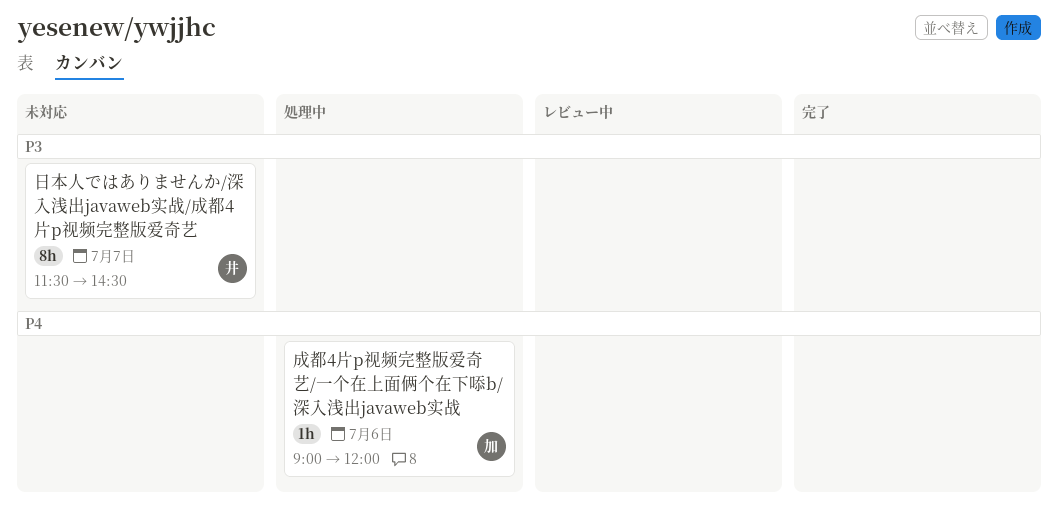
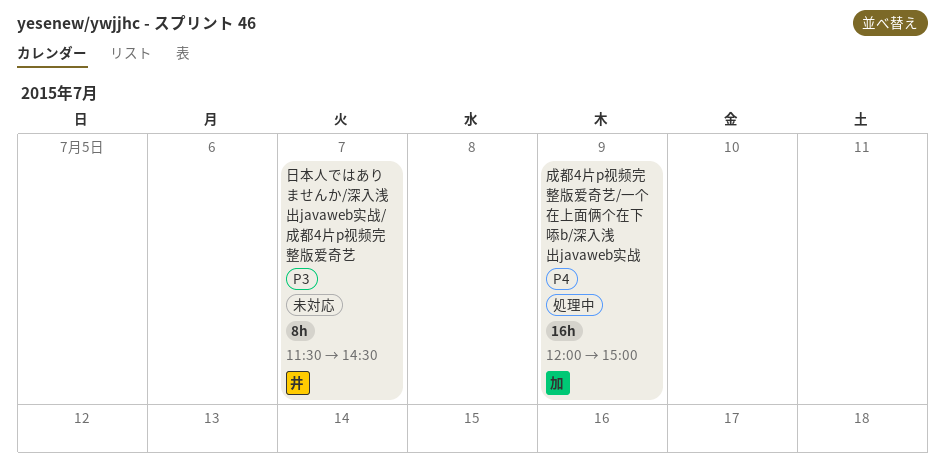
成都4片p视频完整版爱奇艺/一个在上面俩个在下㖭b/深入浅出javaweb实战, estimate: 1h -> 16h
成都4片p视频完整版爱奇艺/一个在上面俩个在下㖭b/深入浅出javaweb实战, day: Jul 6 -> Jul 9
成都4片p视频完整版爱奇艺/一个在上面俩个在下㖭b/深入浅出javaweb实战, begins: 09:00 -> 12:00
成都4片p视频完整版爱奇艺/一个在上面俩个在下㖭b/深入浅出javaweb实战, ends: 12:00 -> 15:00

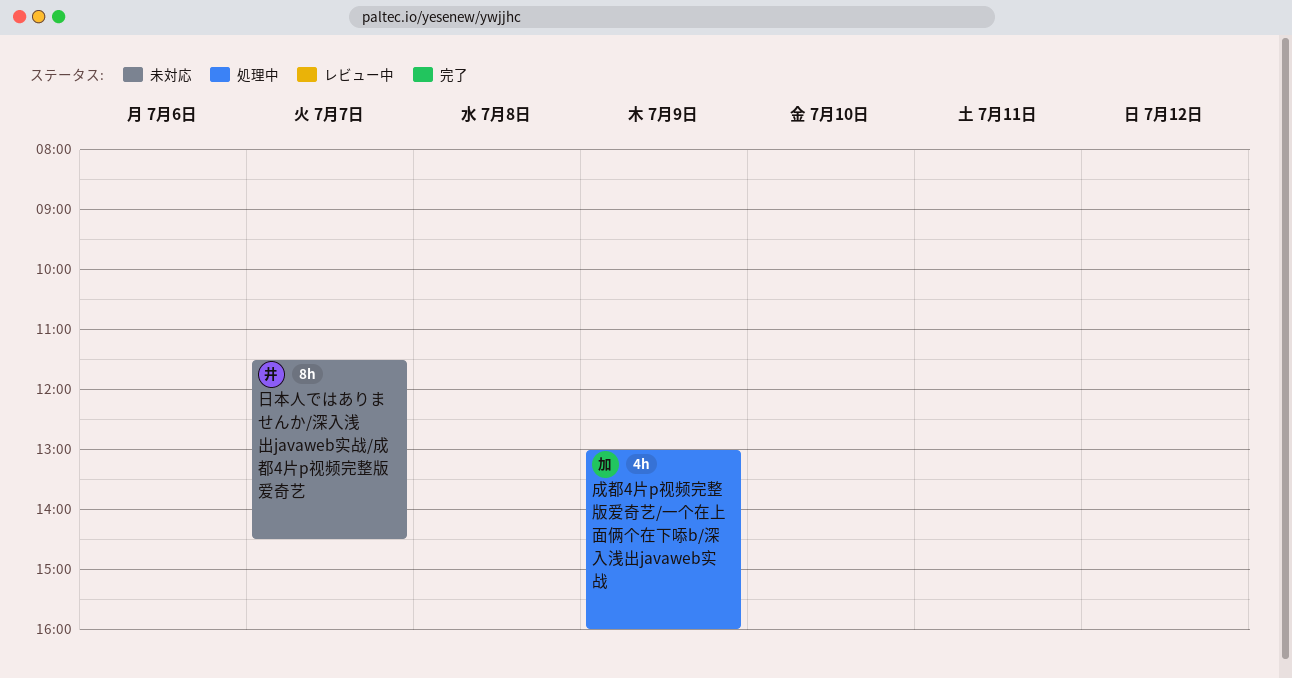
成都4片p视频完整版爱奇艺/一个在上面俩个在下㖭b/深入浅出javaweb实战, estimate: 16h -> 4h
成都4片p视频完整版爱奇艺/一个在上面俩个在下㖭b/深入浅出javaweb实战, begins: 12:00 -> 13:00
成都4片p视频完整版爱奇艺/一个在上面俩个在下㖭b/深入浅出javaweb实战, ends: 15:00 -> 16:00

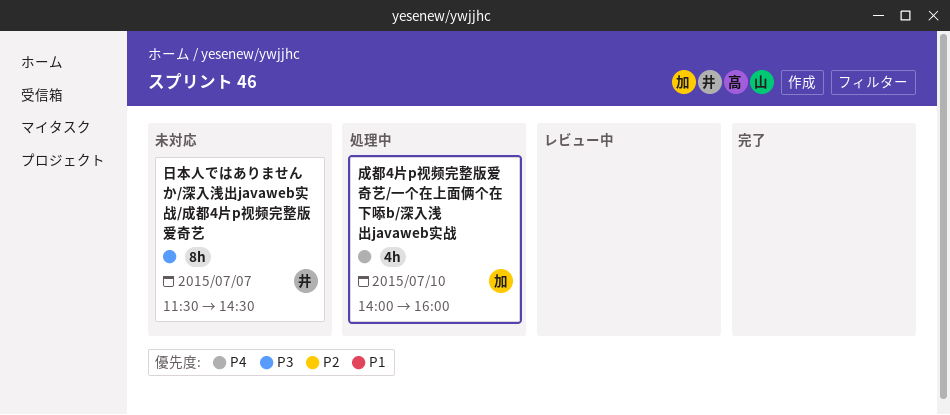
成都4片p视频完整版爱奇艺/一个在上面俩个在下㖭b/深入浅出javaweb实战, day: Jul 9 -> Jul 10
成都4片p视频完整版爱奇艺/一个在上面俩个在下㖭b/深入浅出javaweb实战, begins: 13:00 -> 14:00

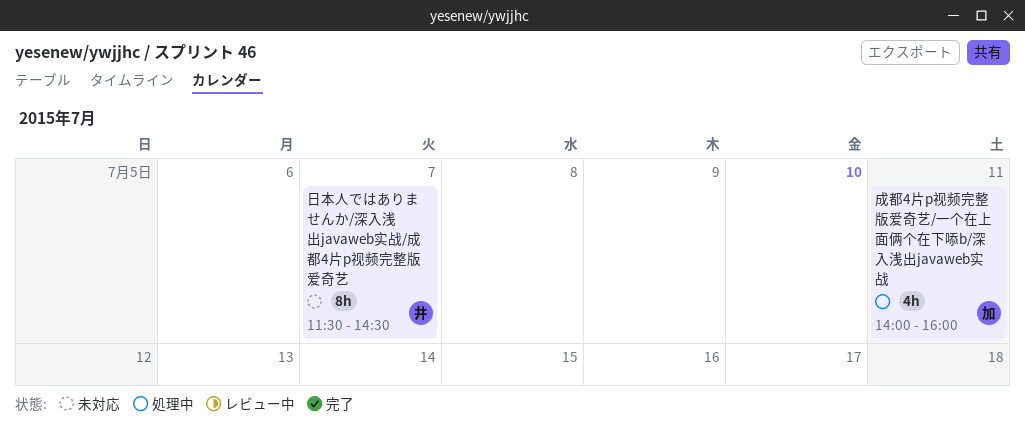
成都4片p视频完整版爱奇艺/一个在上面俩个在下㖭b/深入浅出javaweb实战, day: Jul 10 -> Jul 11

